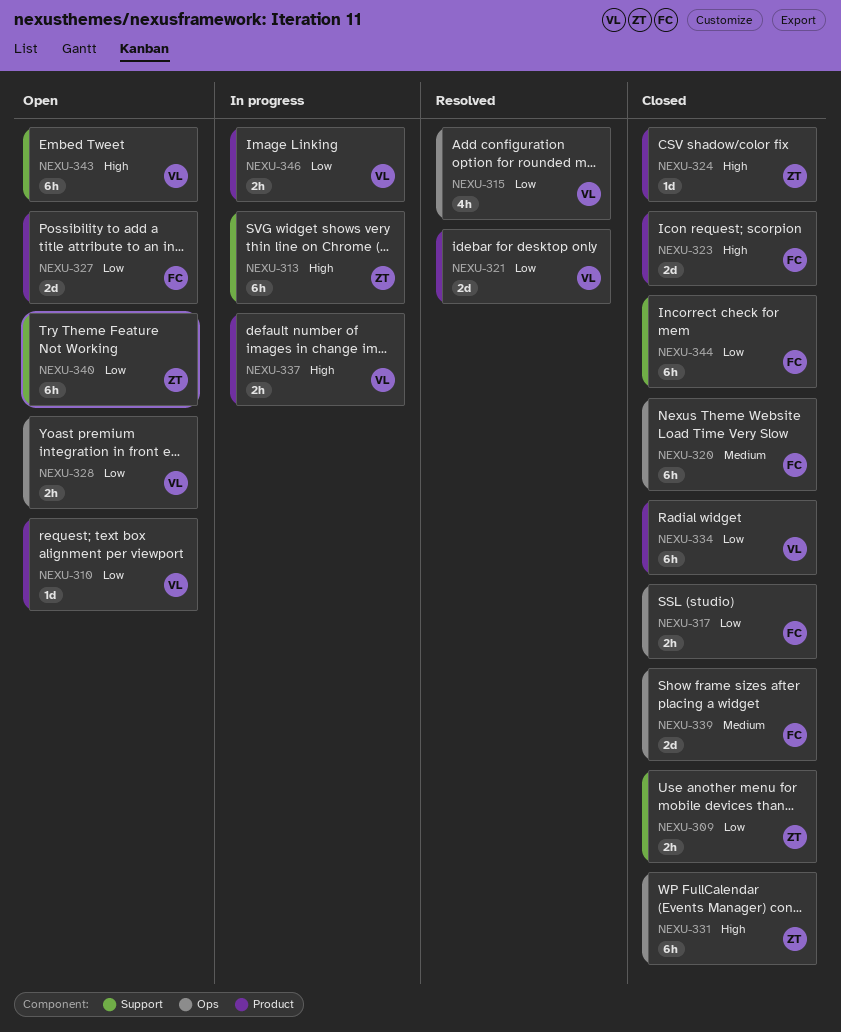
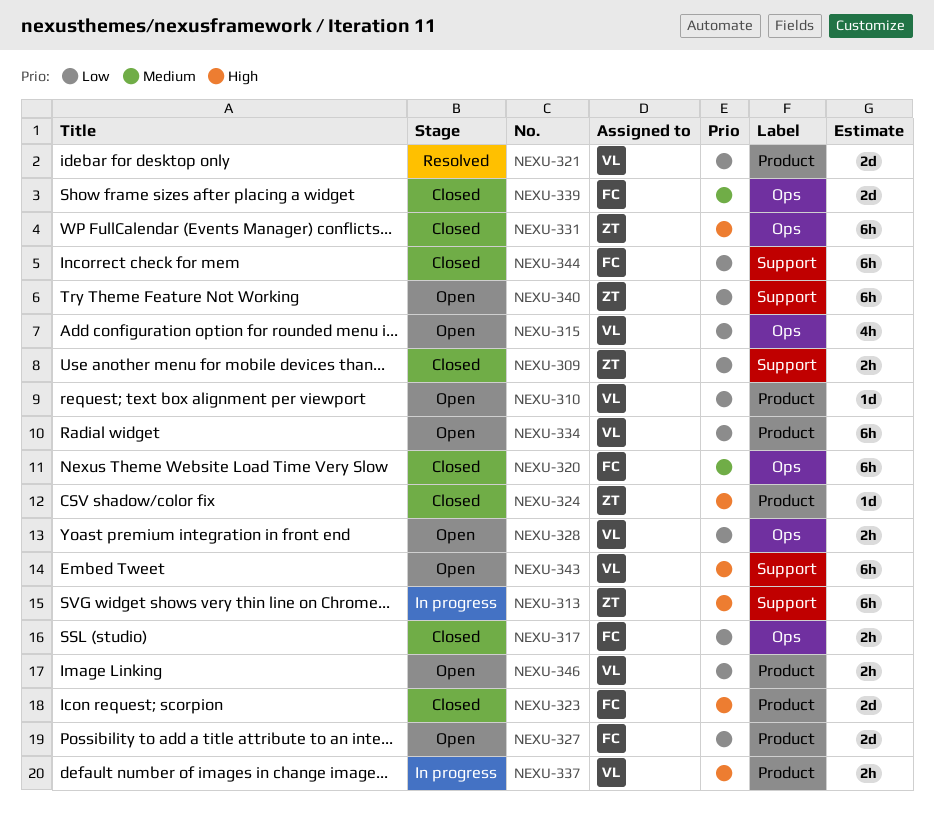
NEXU-315, status: Resolved -> Open
NEXU-334, status: Closed -> Open
NEXU-346, status: In progress -> Open

